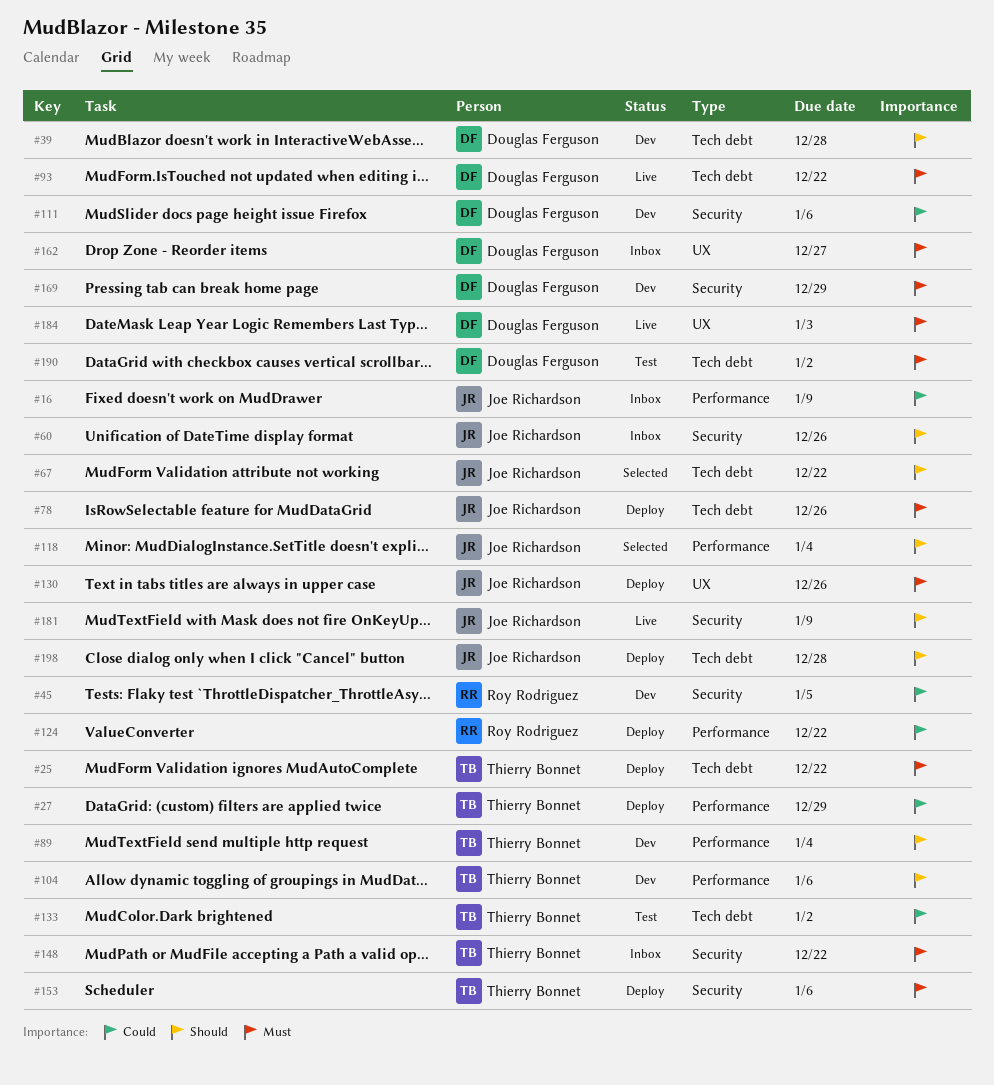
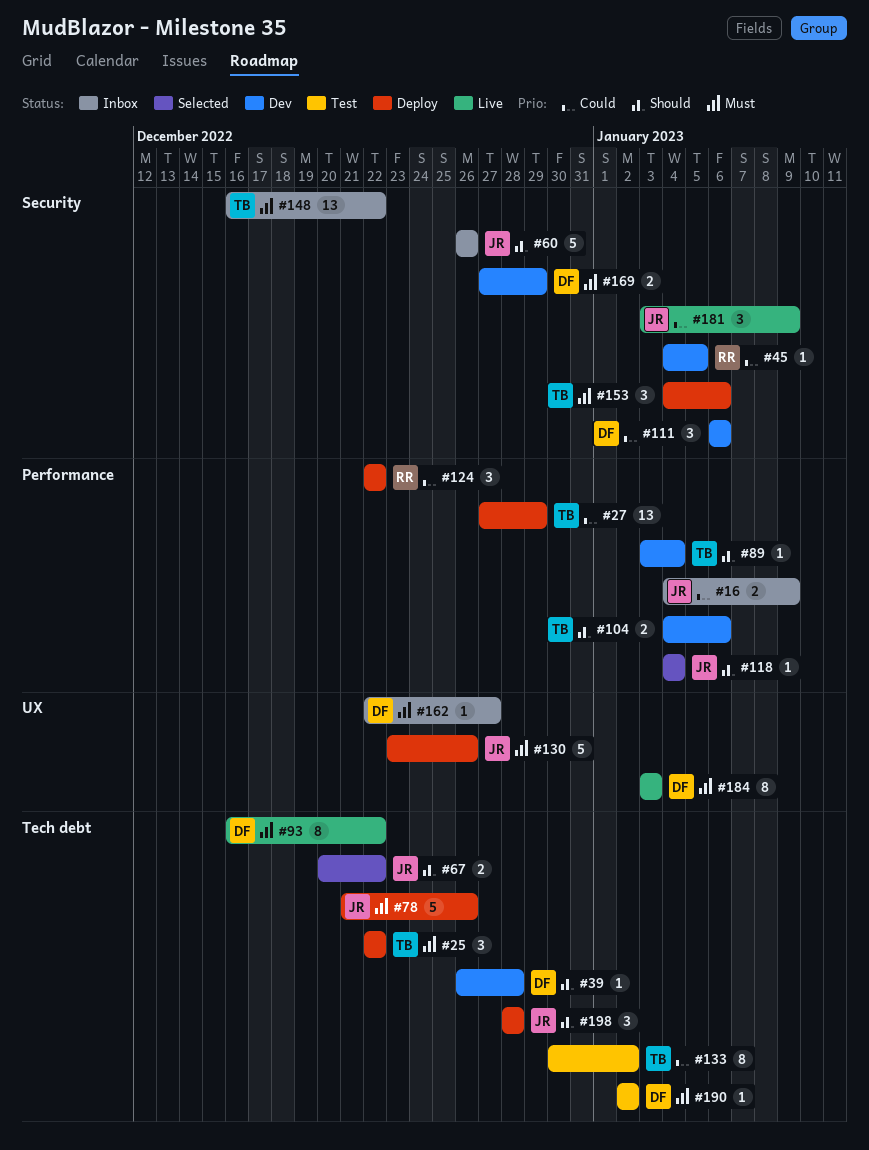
#181, priority: Should -> Could

